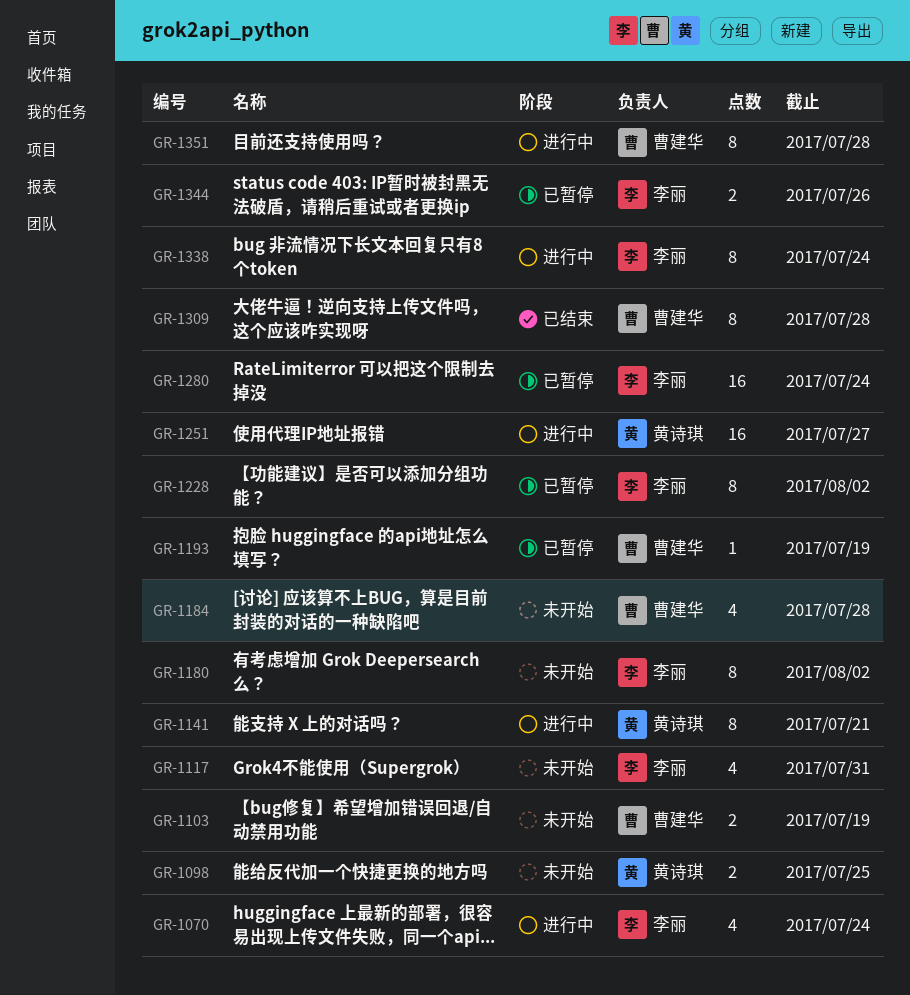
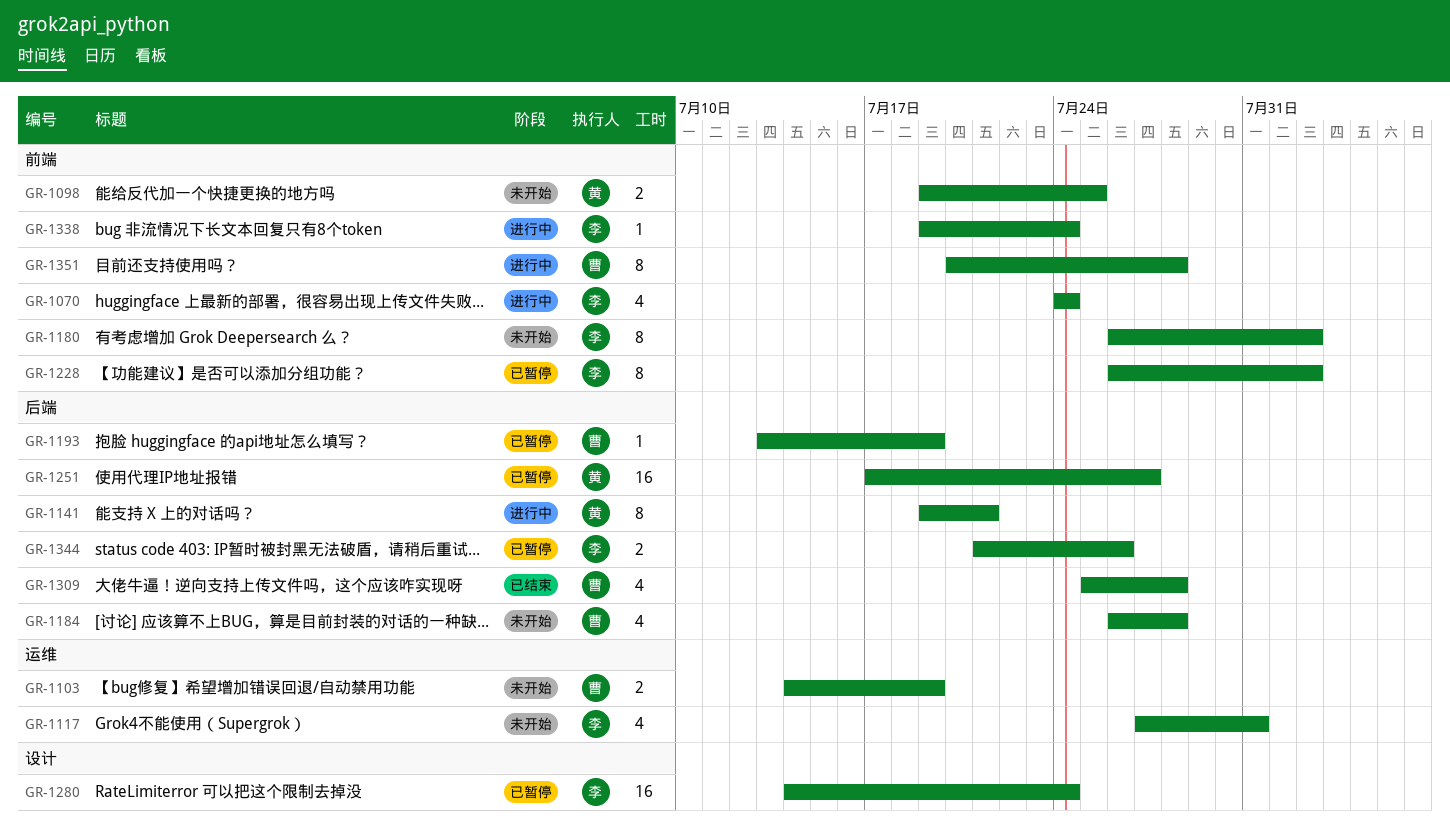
GR-1251, status: 进行中 -> 已暂停
GR-1309, estimate: 8 -> 4
GR-1338, estimate: 8 -> 1

